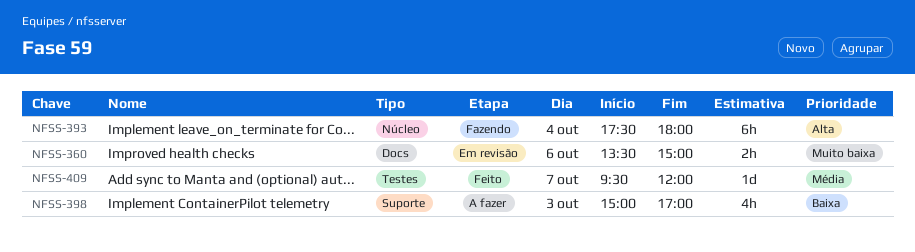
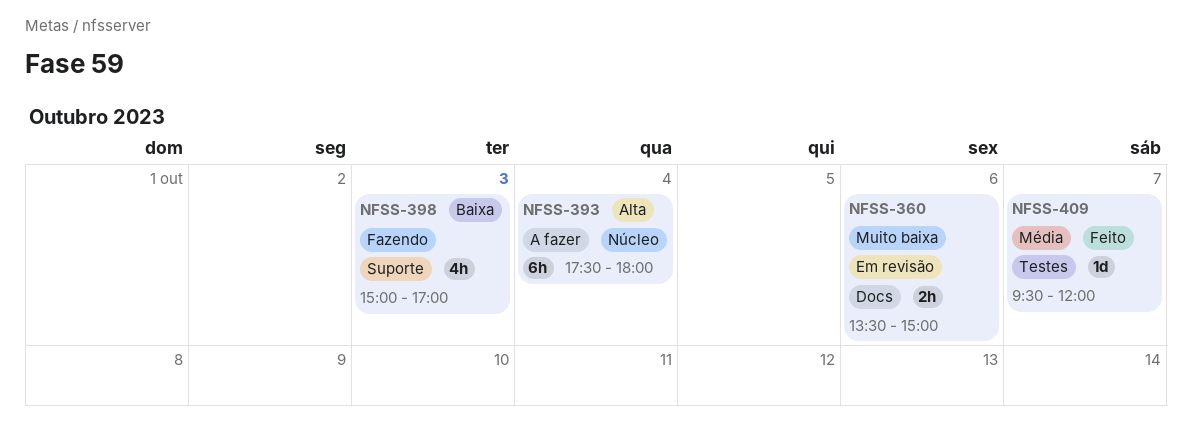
NFSS-393, status: Fazendo -> A fazer
NFSS-398, status: A fazer -> Fazendo

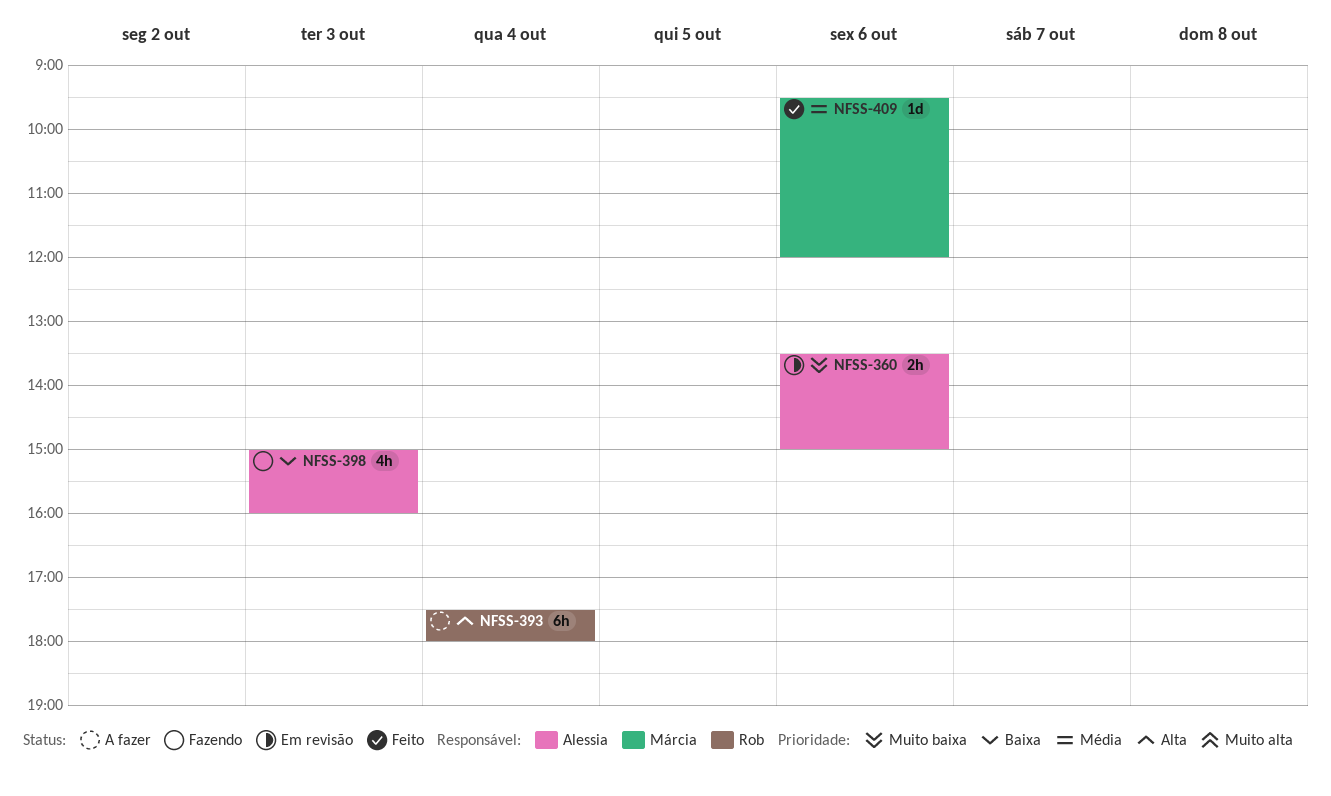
NFSS-398, ends: 17:00 -> 16:00
NFSS-409, day: Oct 7 -> Oct 6

